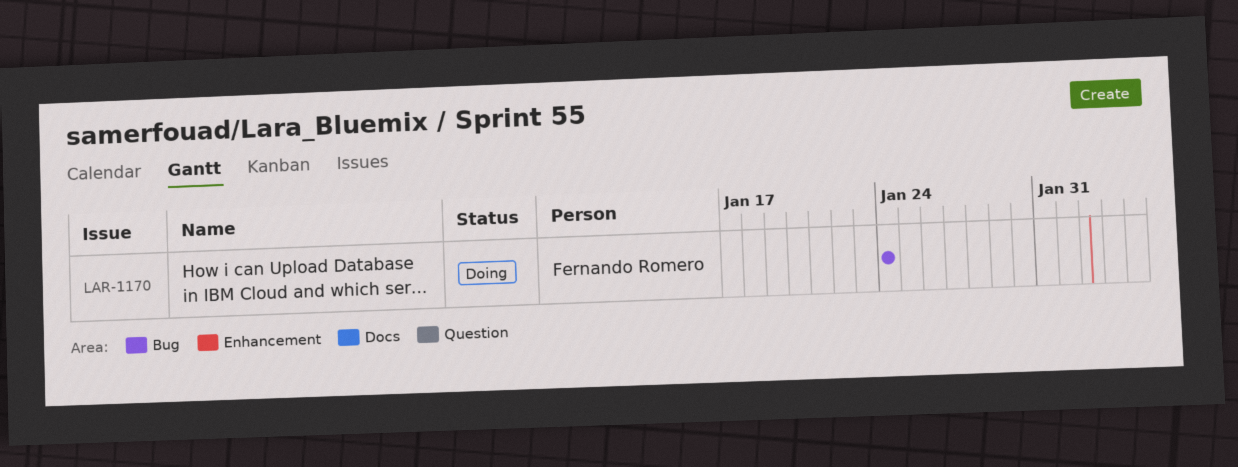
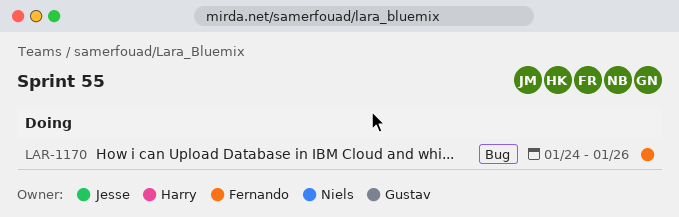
LAR-1170, due: Jan 24 -> Jan 26

